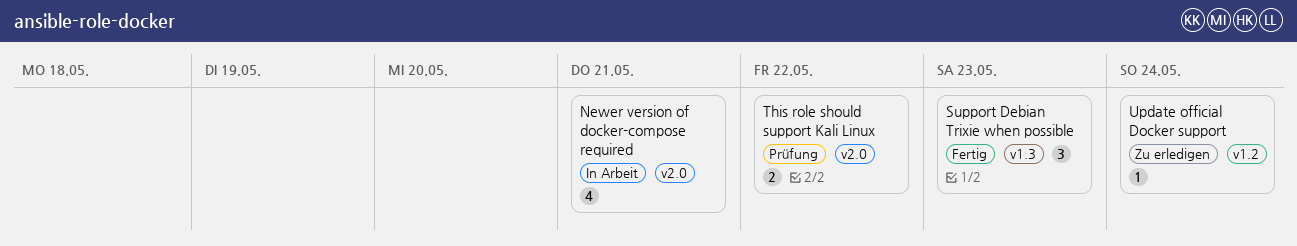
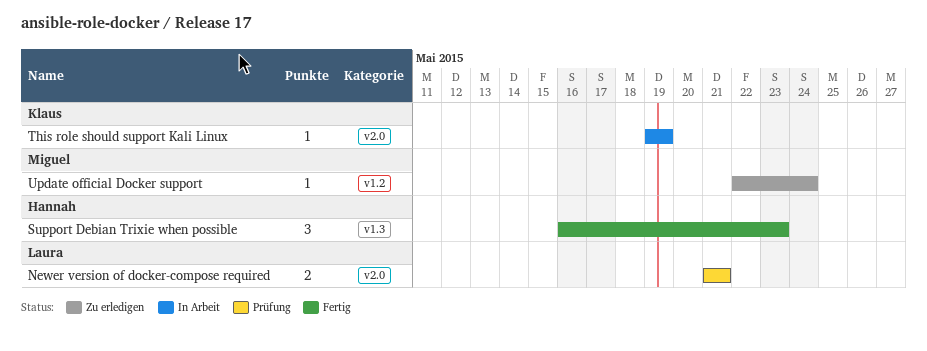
Newer version of docker-compose required, status: In Arbeit -> Prüfung
Newer version of docker-compose required, estimate: 4 -> 2
This role should support Kali Linux, status: Prüfung -> In Arbeit
This role should support Kali Linux, estimate: 2 -> 1
This role should support Kali Linux, due: May 22 -> May 19

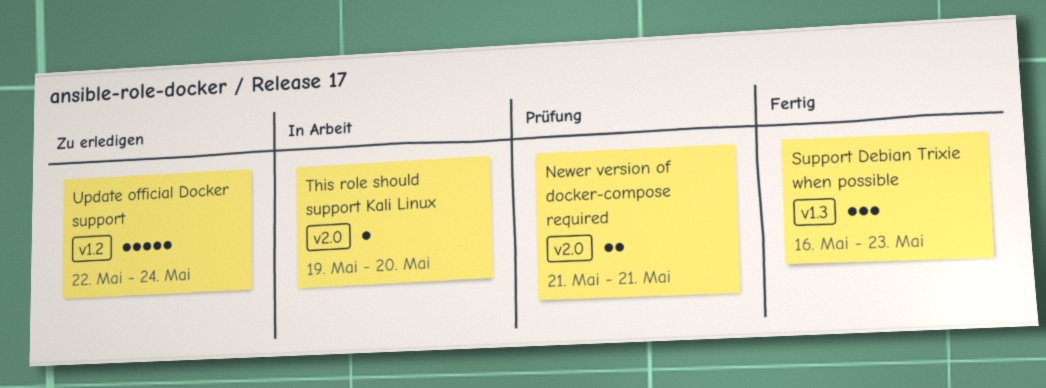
This role should support Kali Linux, due: May 19 -> May 20
Update official Docker support, estimate: 1 -> 5

